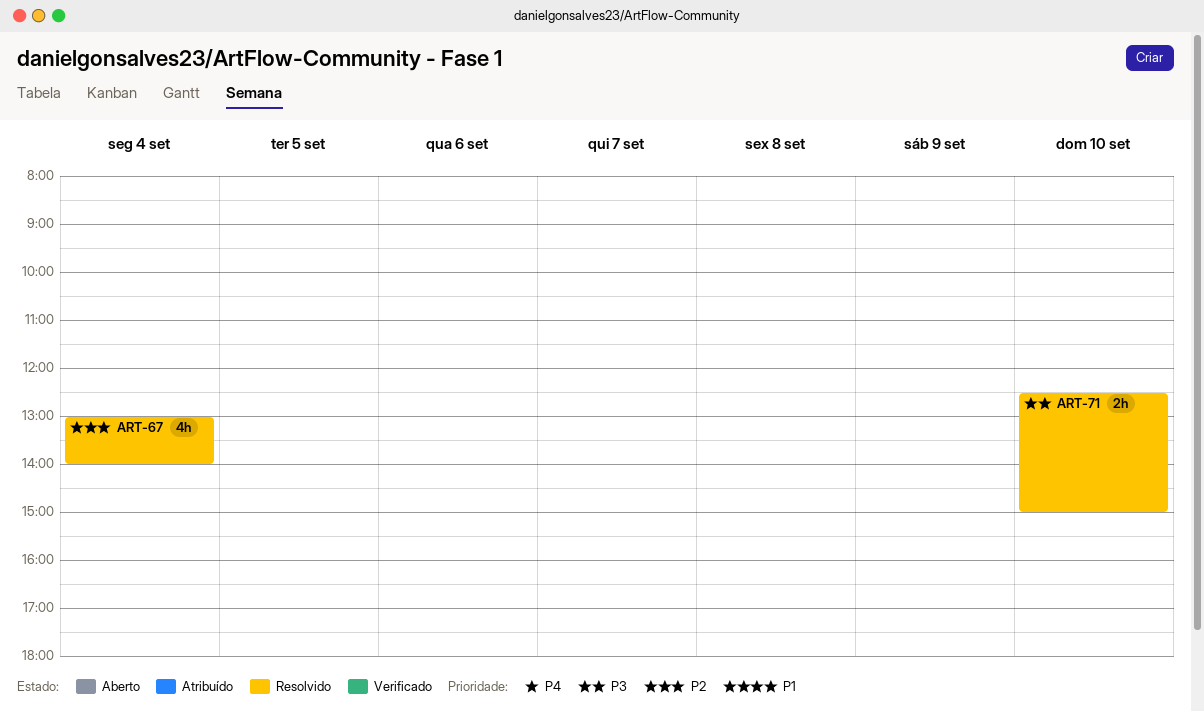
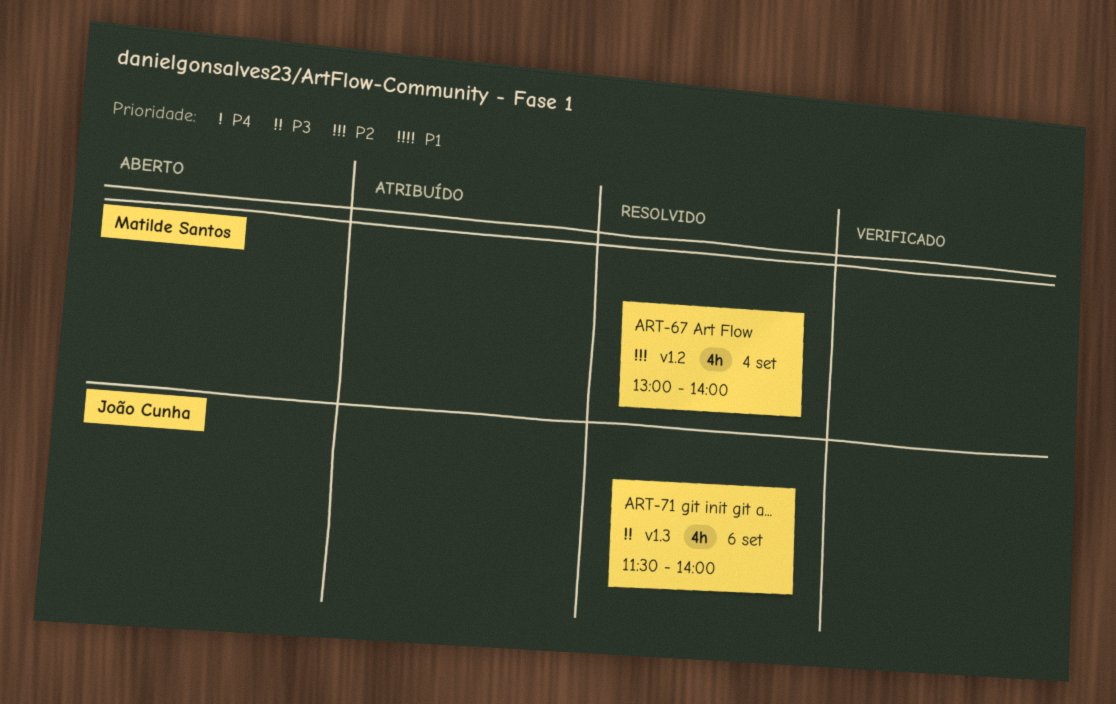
ART-71, estimate: 2h -> 4h
ART-71, day: Sep 10 -> Sep 6
ART-71, begins: 12:30 -> 11:30
ART-71, ends: 15:00 -> 14:00

